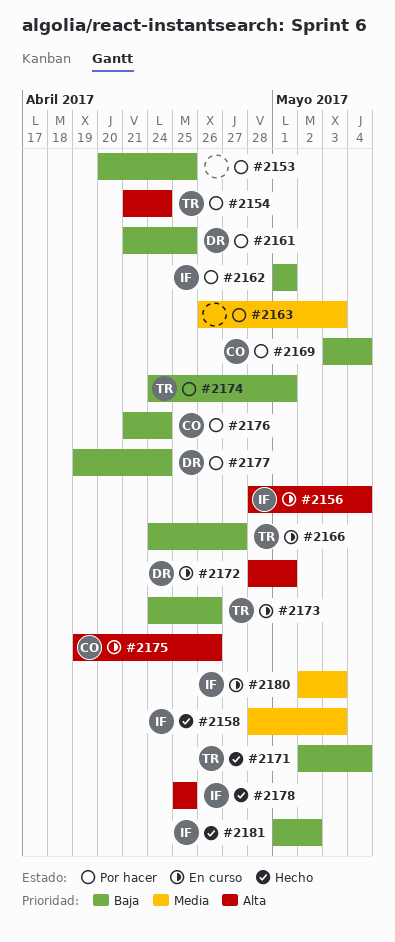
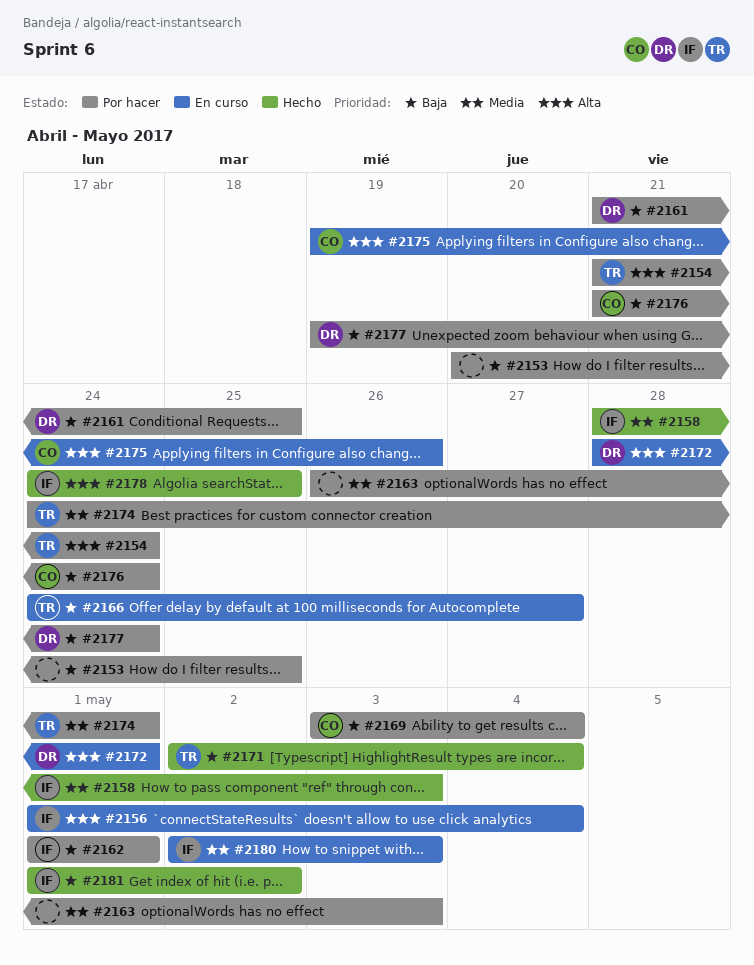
#2156, start: Apr 28 -> May 1
#2173: present -> none
#2174, priority: Baja -> Media
#2178, start: Apr 25 -> Apr 24

